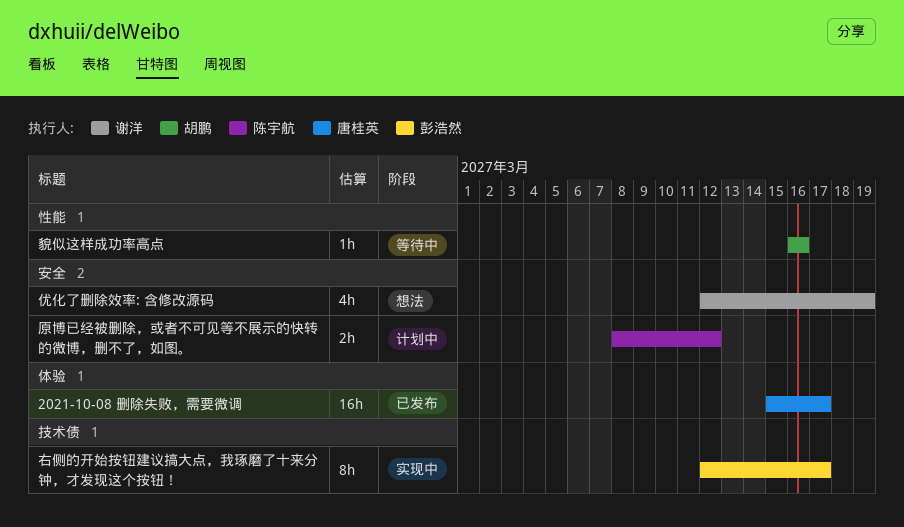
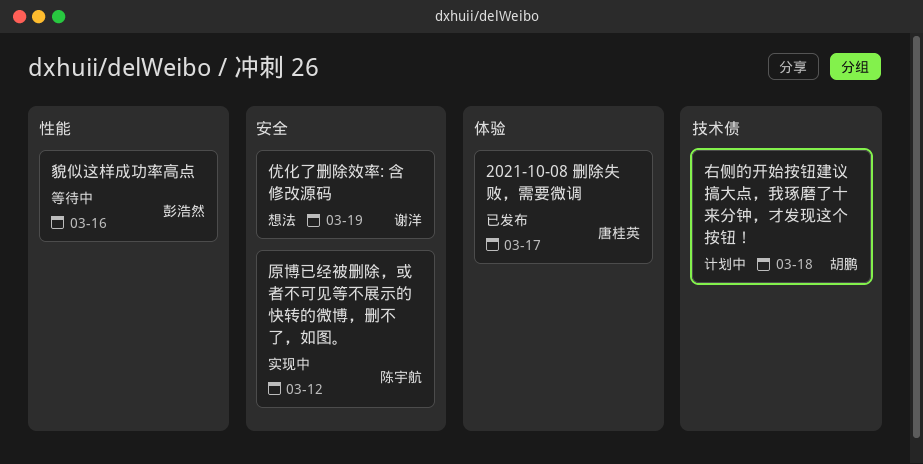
原博已经被删除，或者不可见等不展示的快转的微博，删不了，如图。, status: 计划中 -> 实现中
右侧的开始按钮建议搞大点，我琢磨了十来分钟，才发现这个按钮！, status: 实现中 -> 计划中
右侧的开始按钮建议搞大点，我琢磨了十来分钟，才发现这个按钮！, owner: 彭浩然 -> 胡鹏
右侧的开始按钮建议搞大点，我琢磨了十来分钟，才发现这个按钮！, due: Mar 17 -> Mar 18
貌似这样成功率高点, owner: 胡鹏 -> 彭浩然

